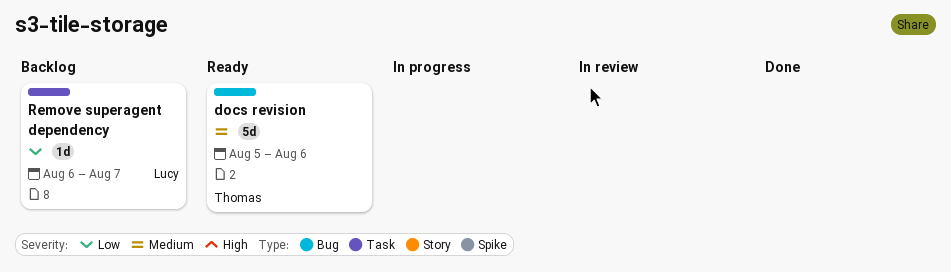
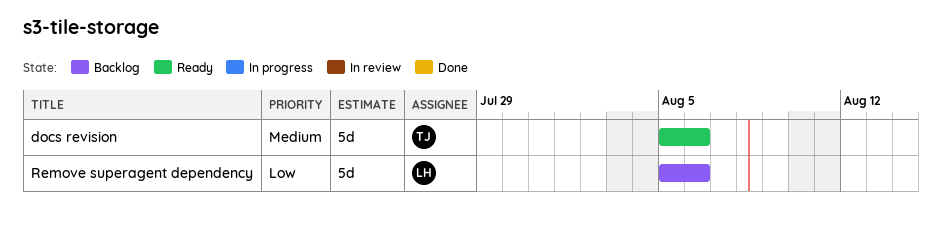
Remove superagent dependency, estimate: 1d -> 5d
Remove superagent dependency, start: Aug 6 -> Aug 5
Remove superagent dependency, due: Aug 7 -> Aug 6

